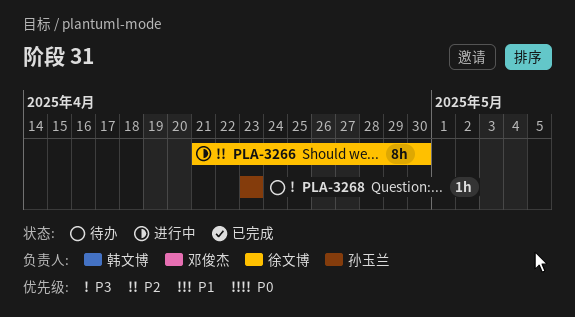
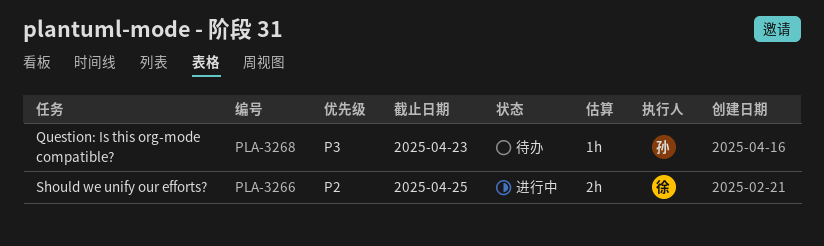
PLA-3266, estimate: 8h -> 2h
PLA-3266, due: Apr 30 -> Apr 25

